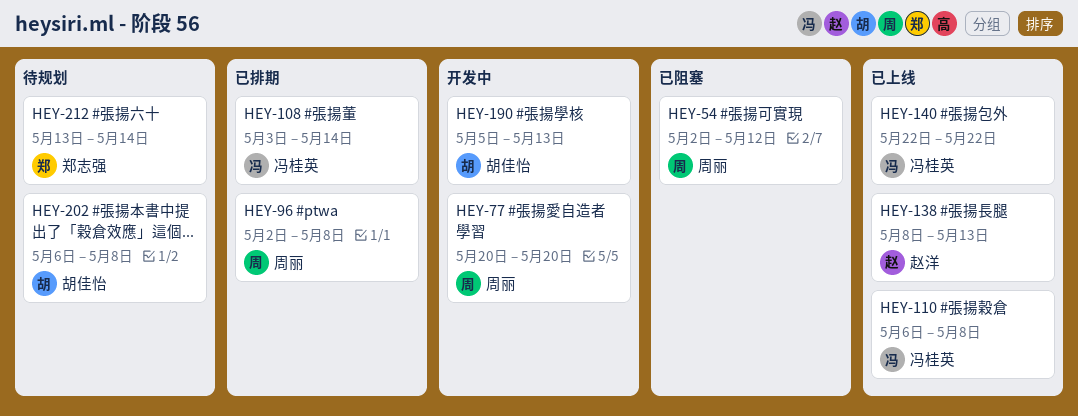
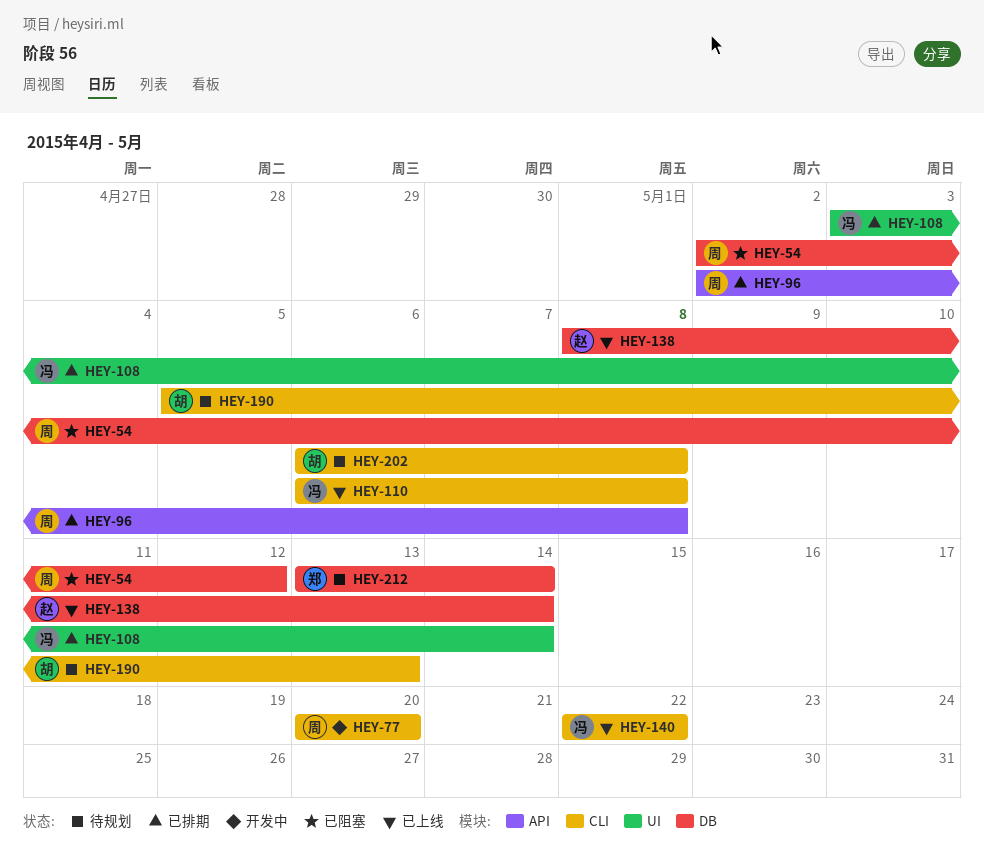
HEY-138, due: May 13 -> May 14
HEY-190, status: 开发中 -> 待规划

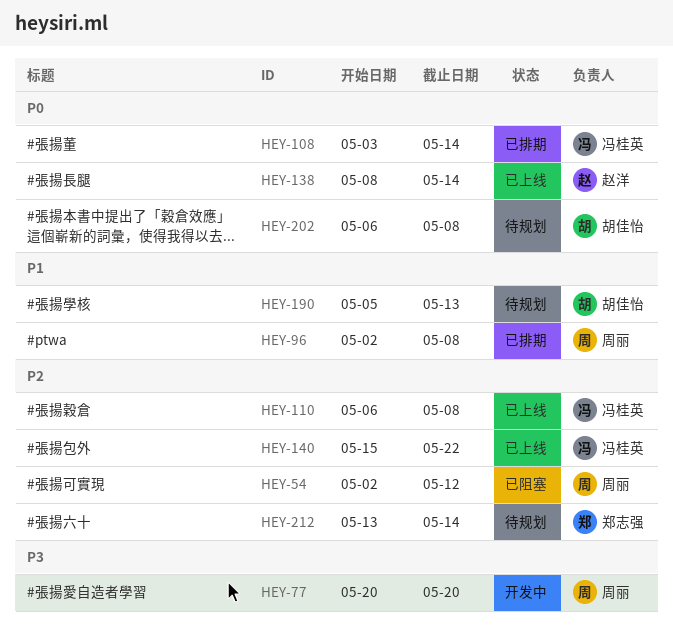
HEY-140, start: May 22 -> May 15

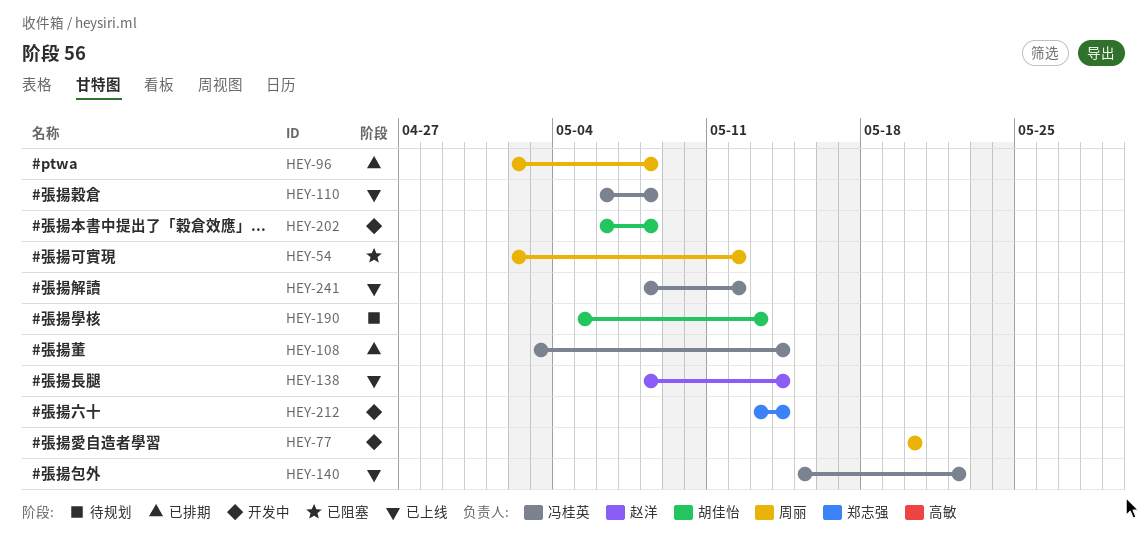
HEY-202, status: 待规划 -> 开发中
HEY-212, status: 待规划 -> 开发中
HEY-241: none -> present

